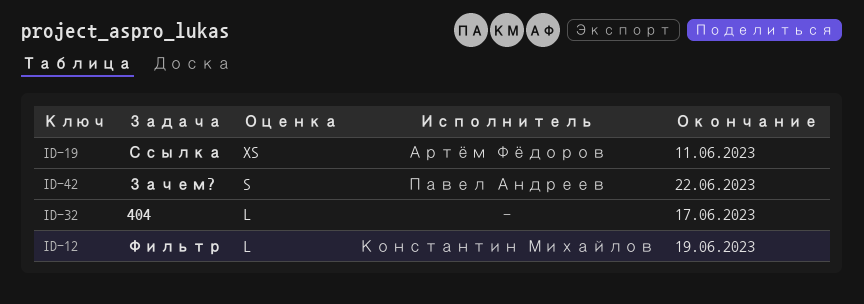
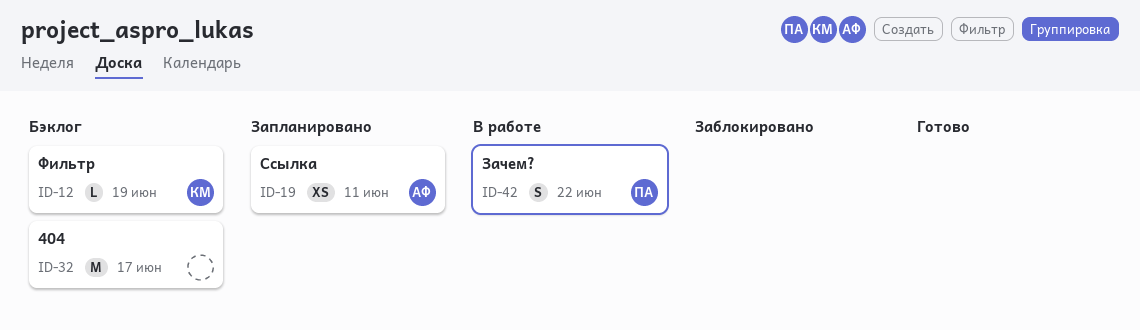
ID-32, estimate: L -> M

